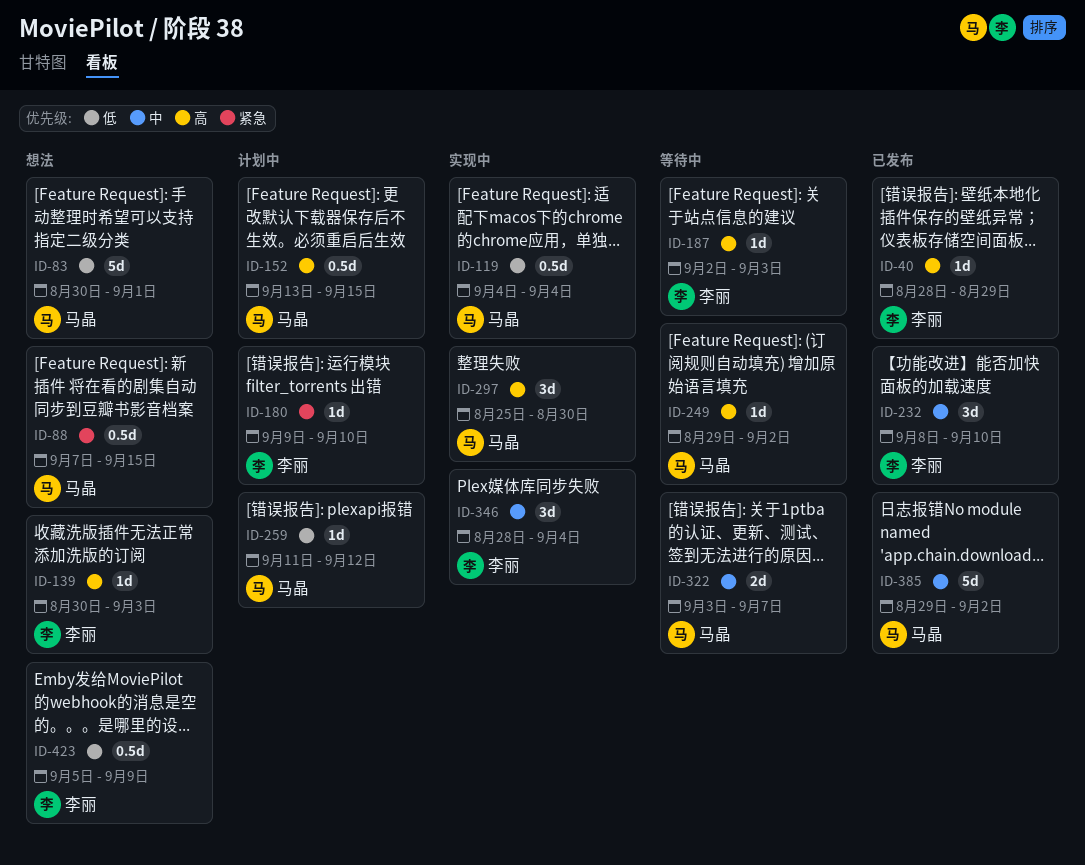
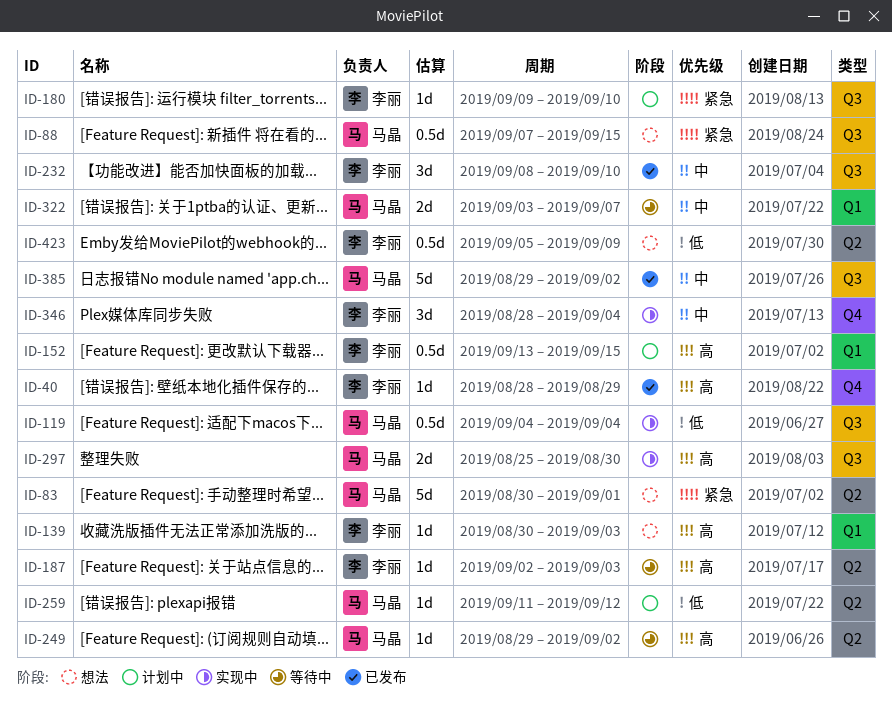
ID-83, priority: 低 -> 紧急
ID-152, owner: 马晶 -> 李丽
ID-297, estimate: 3d -> 2d

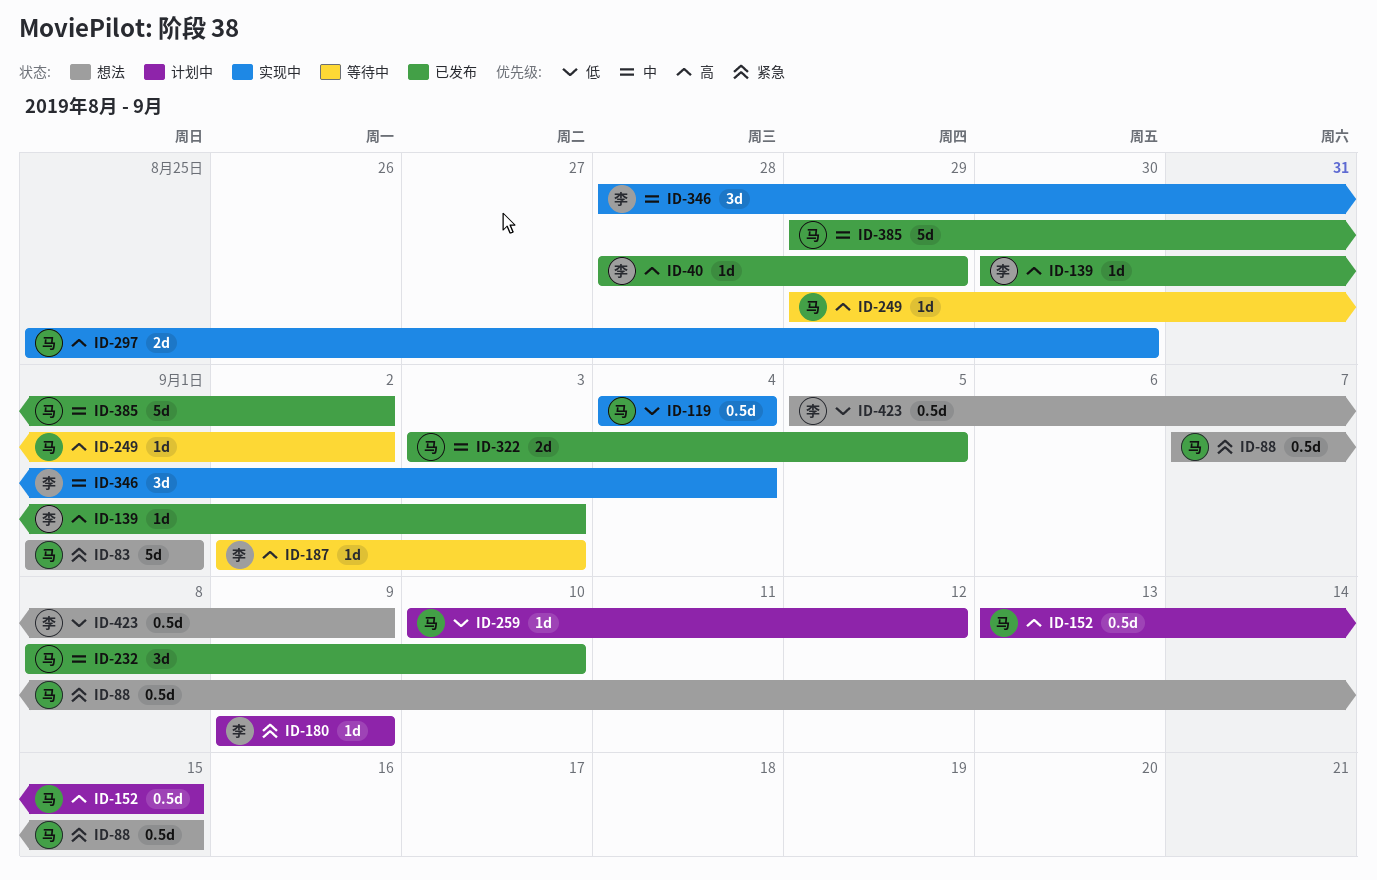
ID-83, start: Aug 30 -> Sep 1
ID-139, status: 想法 -> 已发布
ID-152, owner: 李丽 -> 马晶
ID-180, due: Sep 10 -> Sep 9
ID-232, owner: 李丽 -> 马晶
ID-259, start: Sep 11 -> Sep 10
ID-322, status: 等待中 -> 已发布
ID-322, due: Sep 7 -> Sep 5

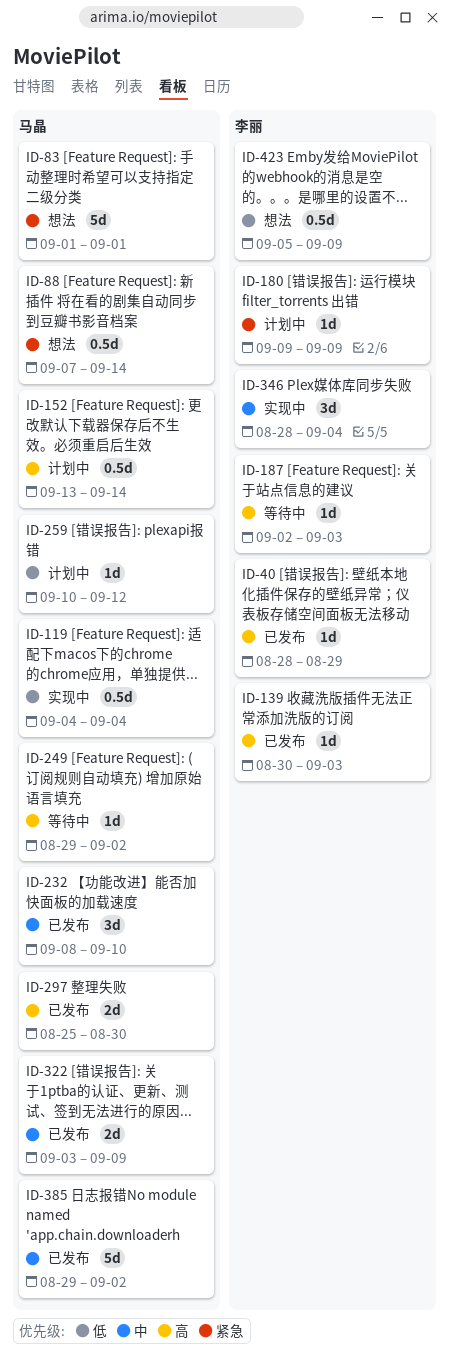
ID-88, due: Sep 15 -> Sep 14
ID-152, due: Sep 15 -> Sep 14
ID-297, status: 实现中 -> 已发布
ID-322, due: Sep 5 -> Sep 9

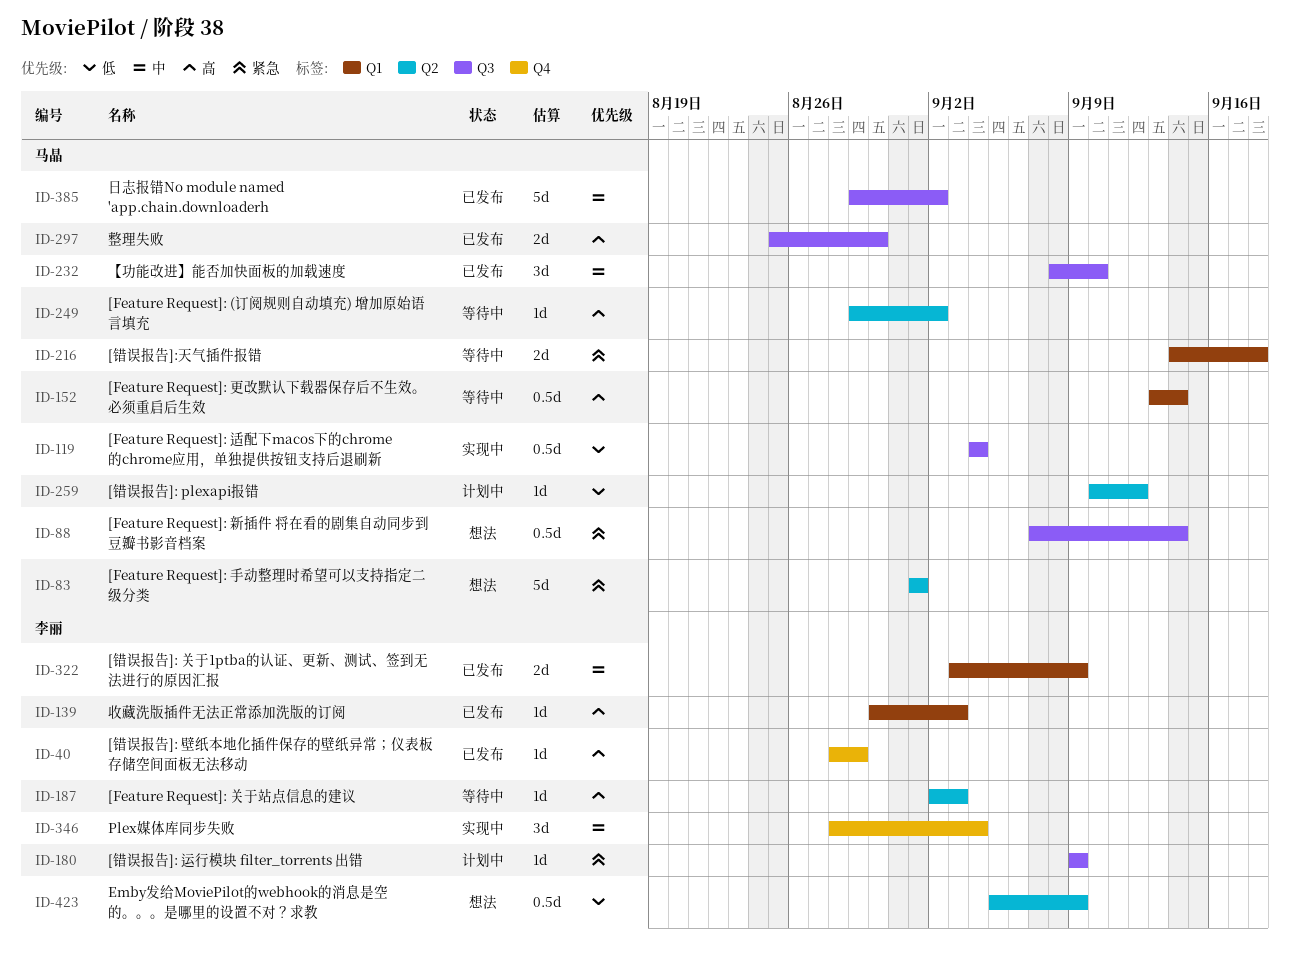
ID-152, status: 计划中 -> 等待中
ID-216: none -> present
ID-322, owner: 马晶 -> 李丽

